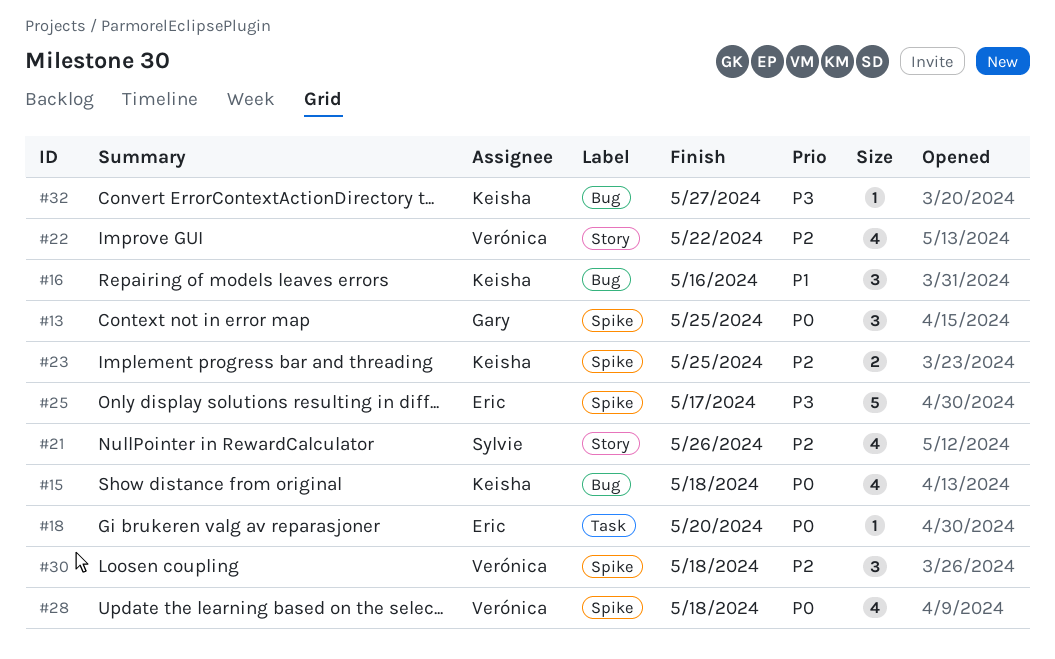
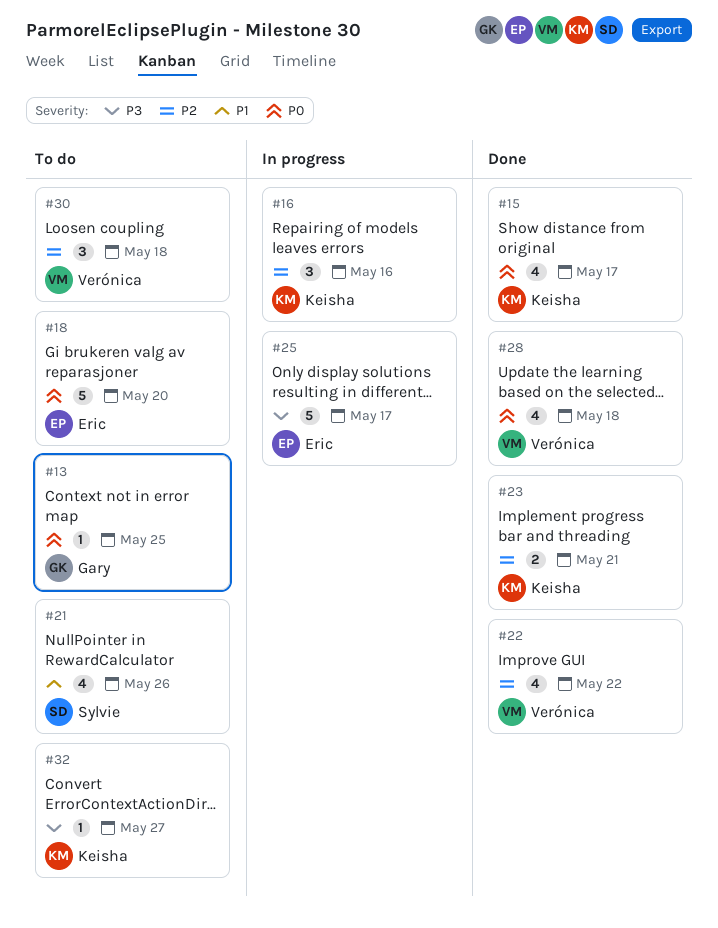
#13, estimate: 3 -> 1
#15, due: May 18 -> May 17
#16, priority: P1 -> P2
#18, estimate: 1 -> 5
#21, priority: P2 -> P1
#23, due: May 25 -> May 21

